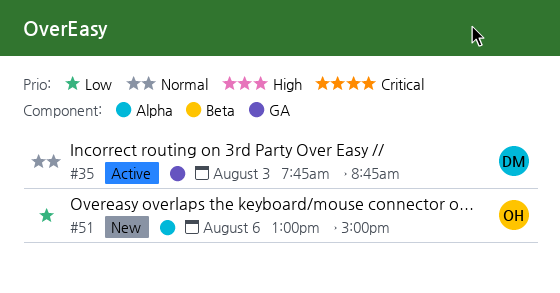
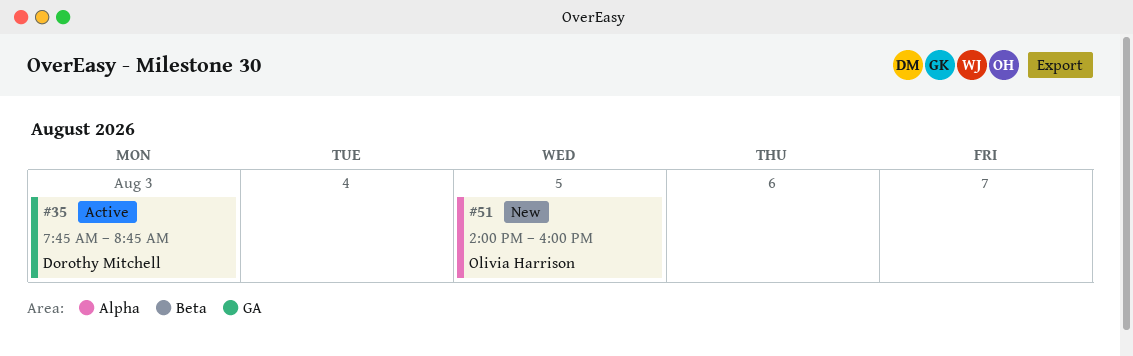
#51, day: Aug 6 -> Aug 5
#51, begins: 13:00 -> 14:00
#51, ends: 15:00 -> 16:00

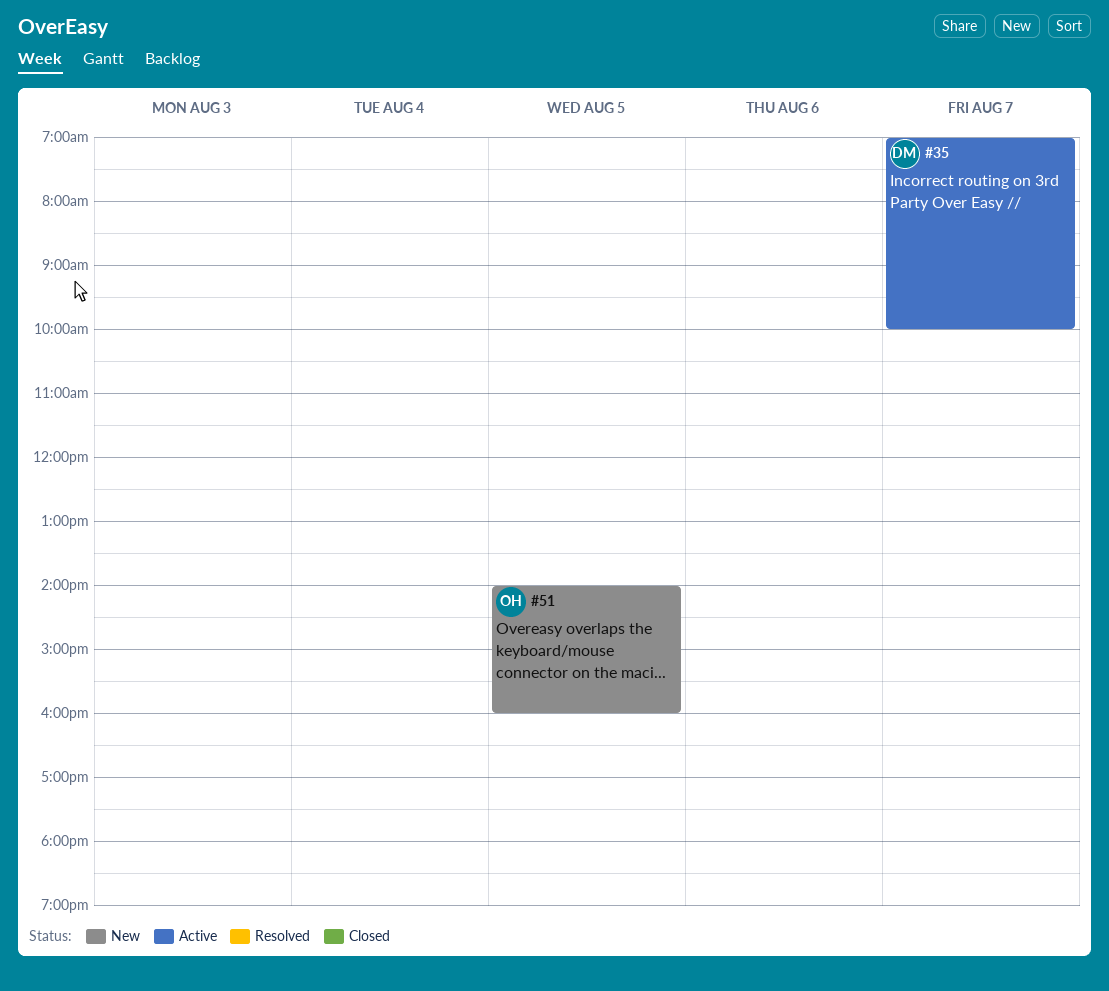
#35, day: Aug 3 -> Aug 7
#35, begins: 07:45 -> 07:00
#35, ends: 08:45 -> 10:00

